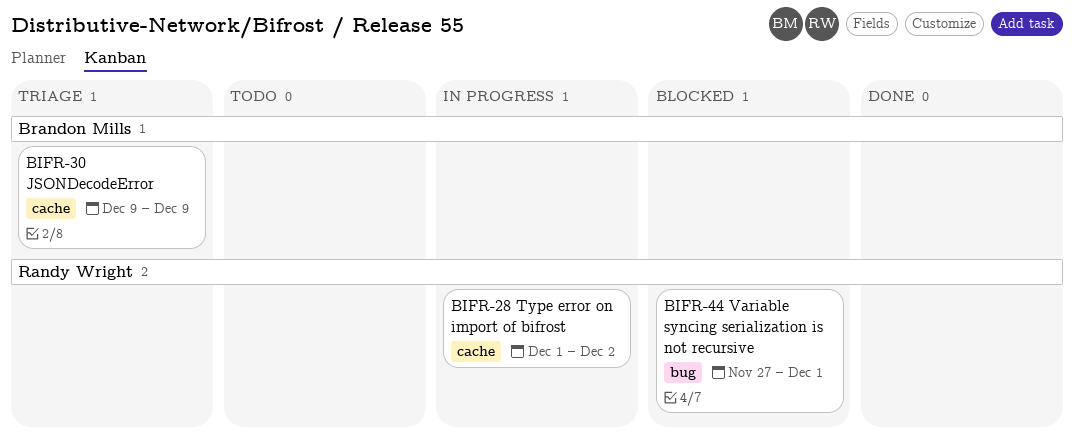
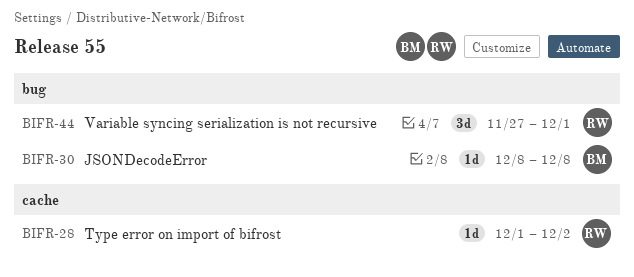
BIFR-30, label: cache -> bug
BIFR-30, start: Dec 9 -> Dec 8
BIFR-30, due: Dec 9 -> Dec 8

